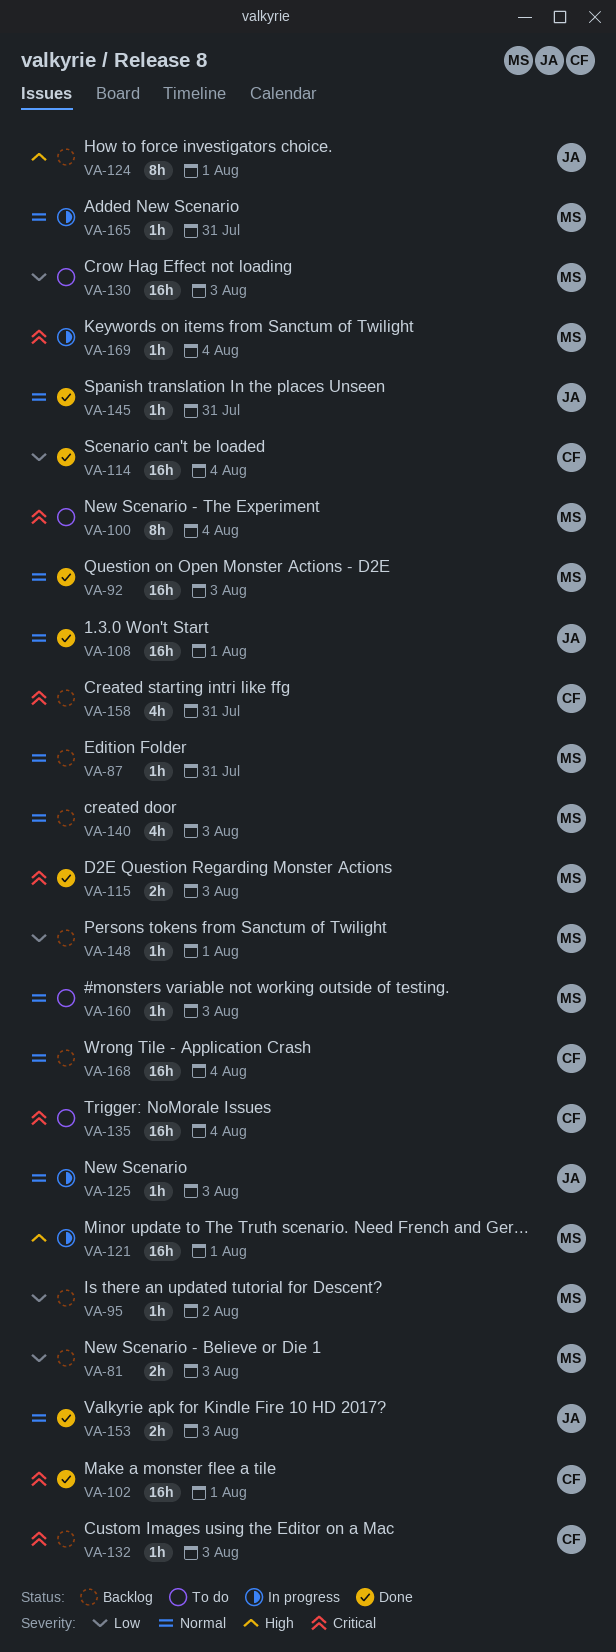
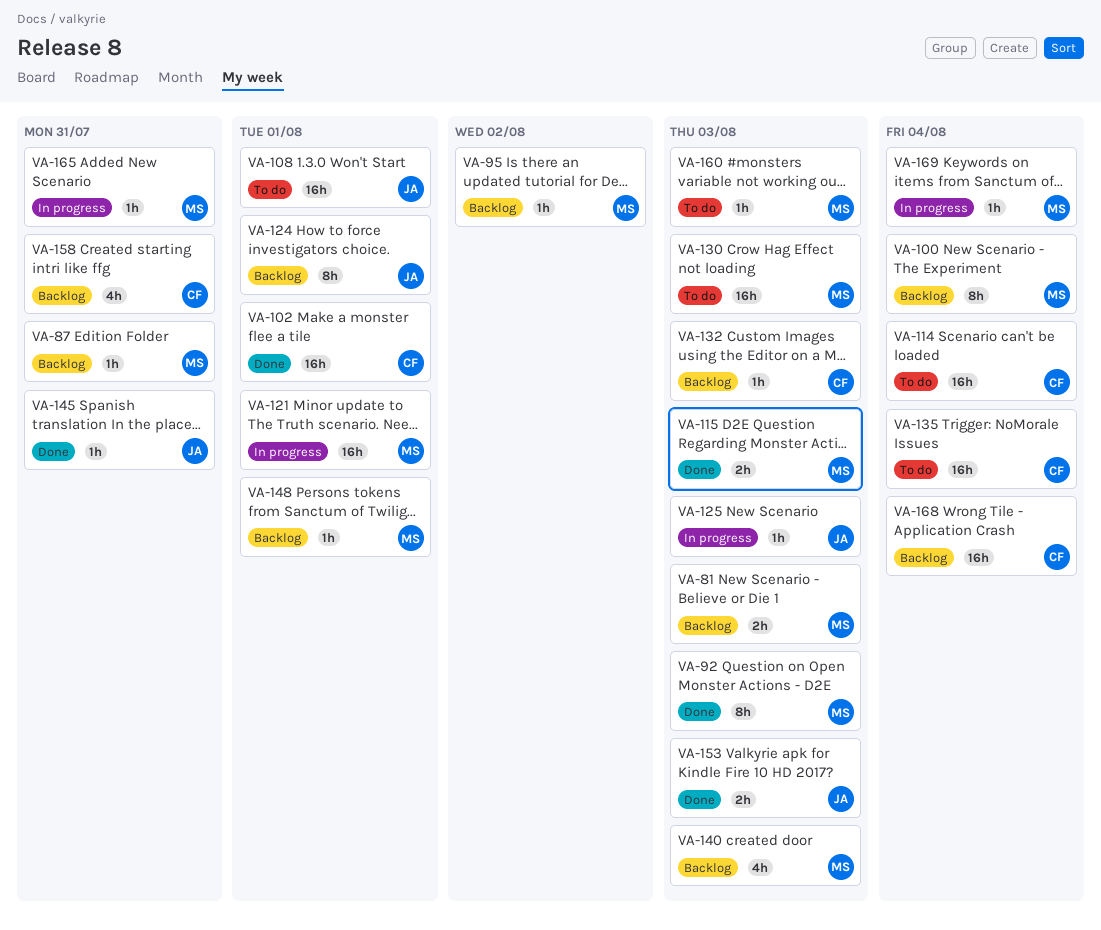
VA-92, estimate: 16h -> 8h
VA-100, status: To do -> Backlog
VA-108, status: Done -> To do
VA-114, status: Done -> To do

